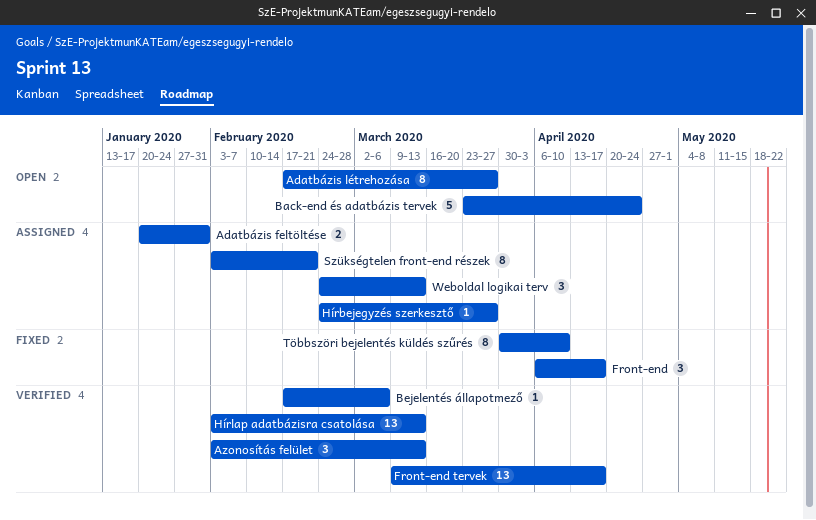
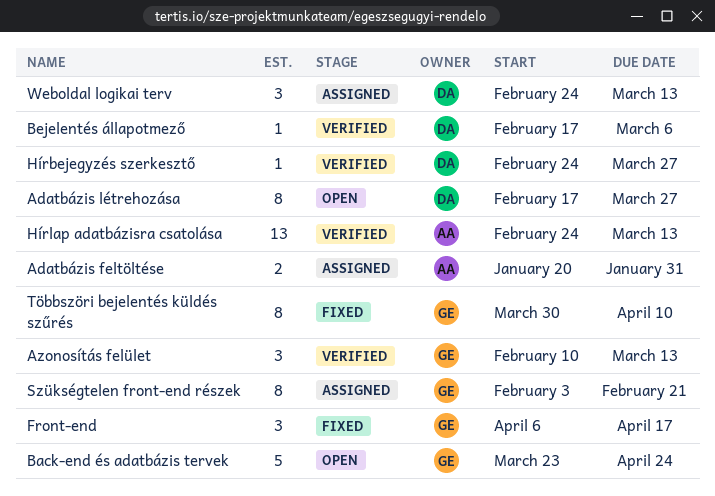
Azonosítás felület, start: Feb 3 -> Feb 10
Front-end tervek: present -> none
Hírbejegyzés szerkesztő, status: Assigned -> Verified
Hírlap adatbázisra csatolása, start: Feb 3 -> Feb 24

